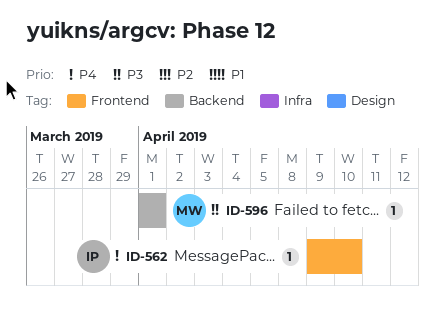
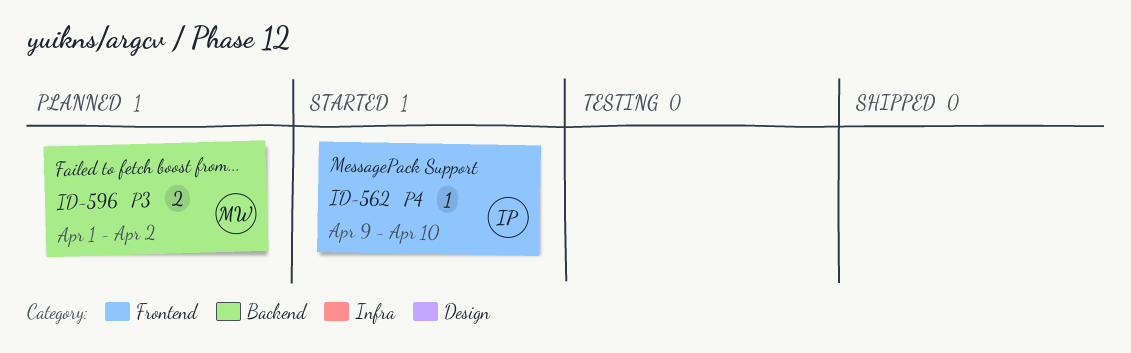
ID-596, estimate: 1 -> 2
ID-596, due: Apr 1 -> Apr 2

